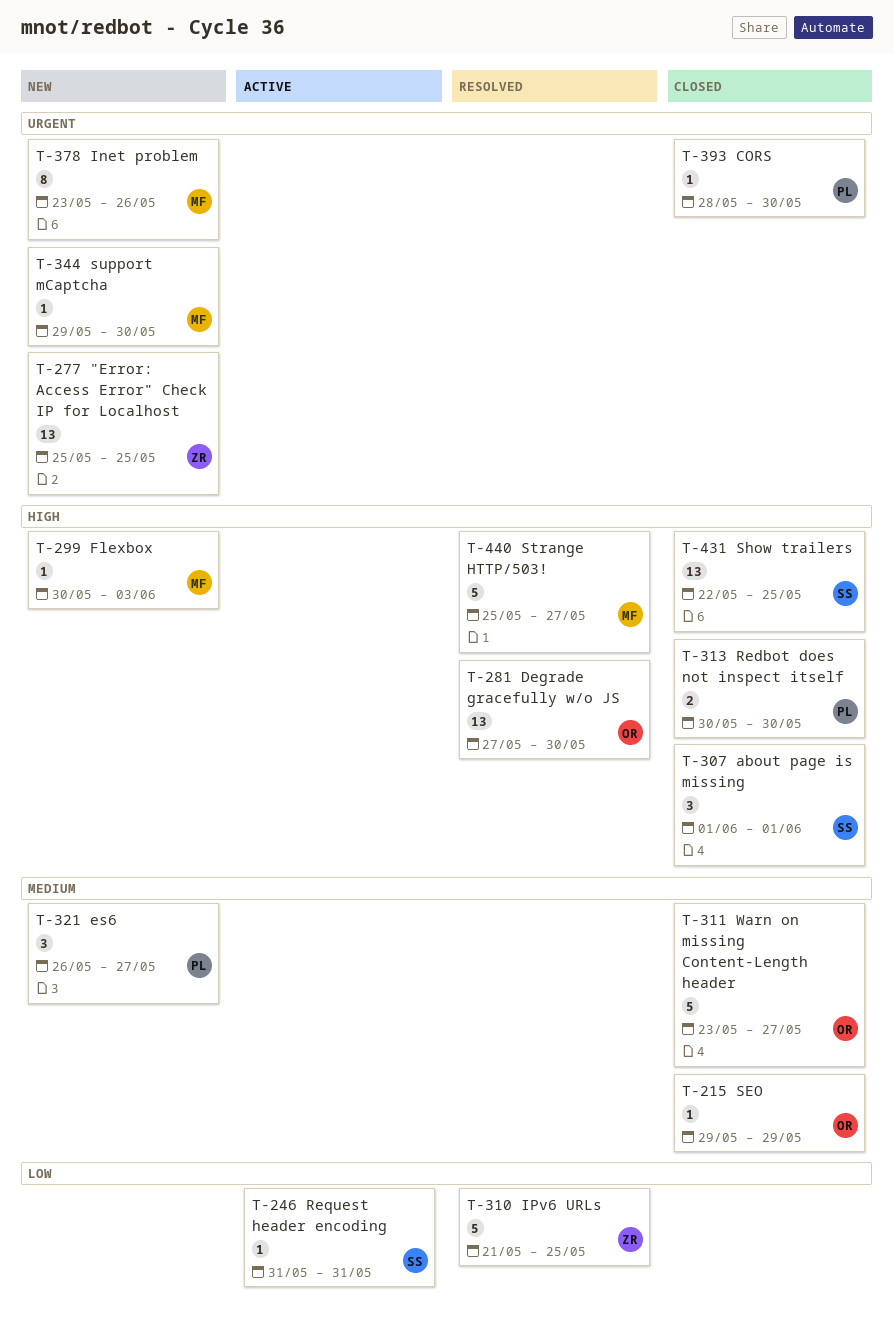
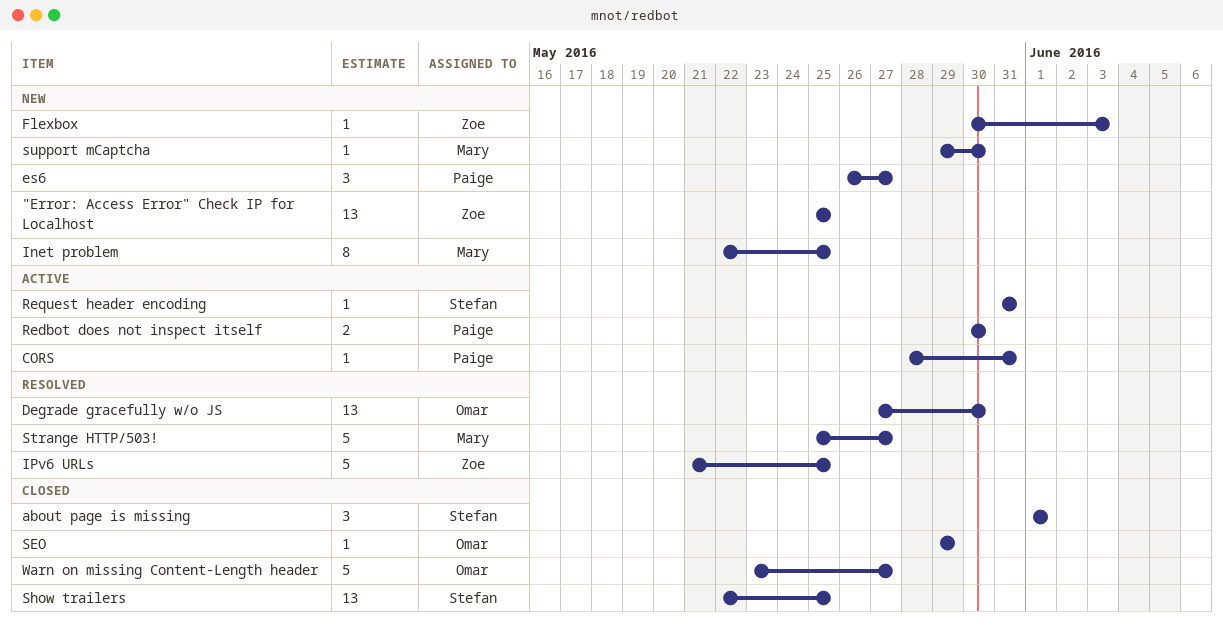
CORS, status: Closed -> Active
CORS, due: May 30 -> May 31
Flexbox, owner: Mary -> Zoe
Inet problem, start: May 23 -> May 22
Inet problem, due: May 26 -> May 25
Redbot does not inspect itself, status: Closed -> Active

